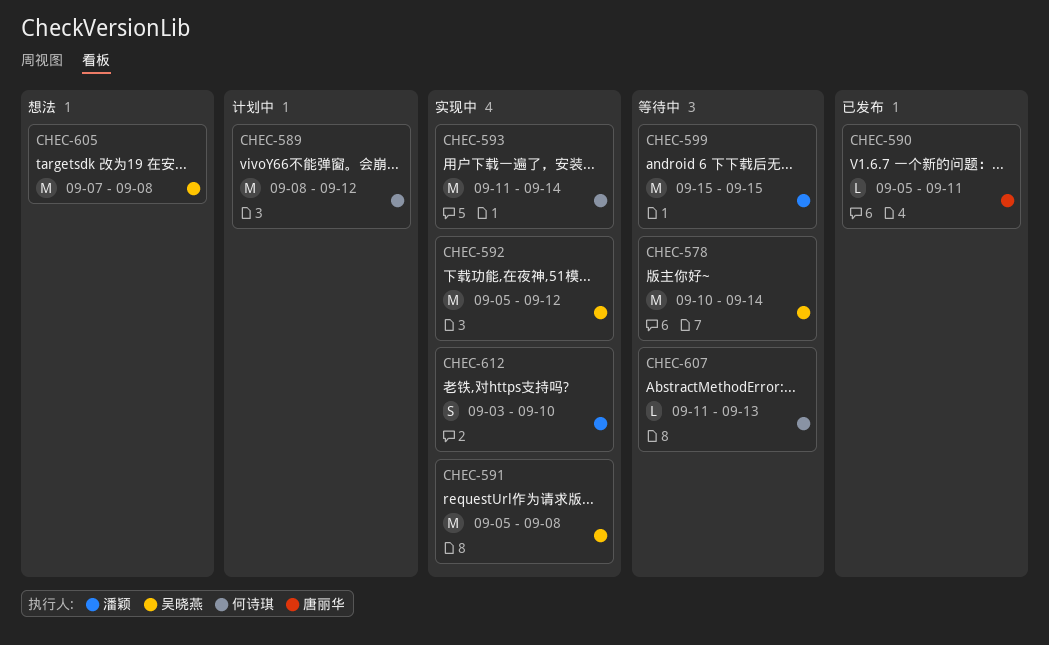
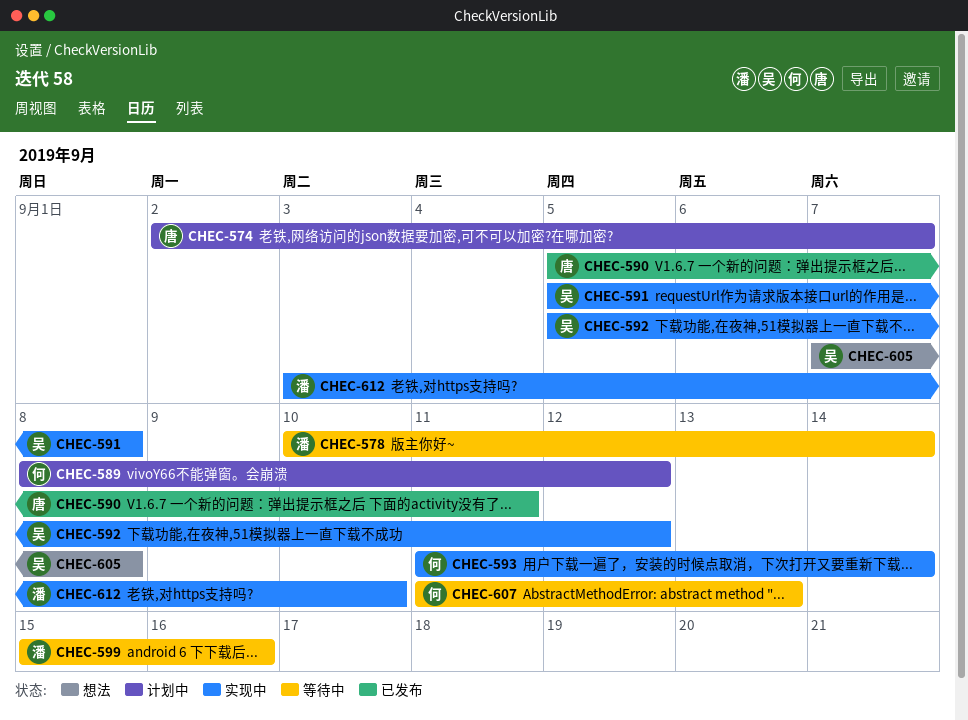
CHEC-574: none -> present
CHEC-578, owner: 吴晓燕 -> 潘颖
CHEC-599, due: Sep 15 -> Sep 16

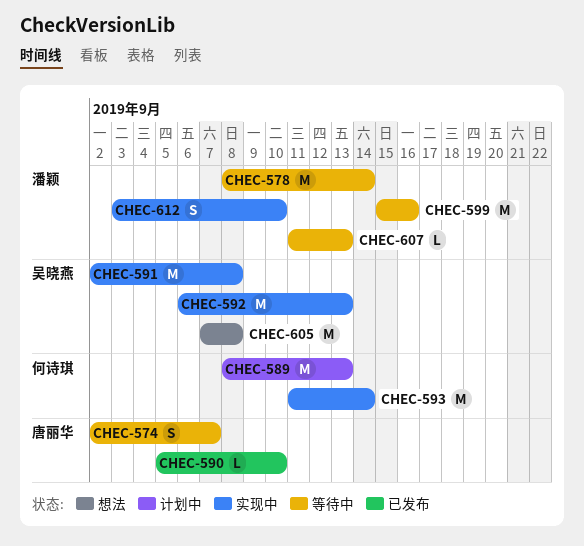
CHEC-574, status: 计划中 -> 等待中
CHEC-578, start: Sep 10 -> Sep 8
CHEC-589, due: Sep 12 -> Sep 13
CHEC-590, due: Sep 11 -> Sep 10
CHEC-591, start: Sep 5 -> Sep 2
CHEC-592, start: Sep 5 -> Sep 6
CHEC-592, due: Sep 12 -> Sep 13
CHEC-607, owner: 何诗琪 -> 潘颖

